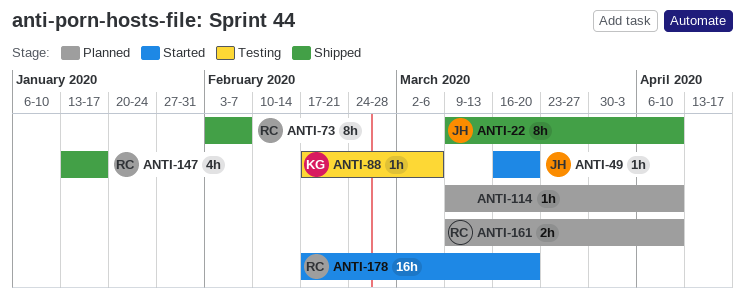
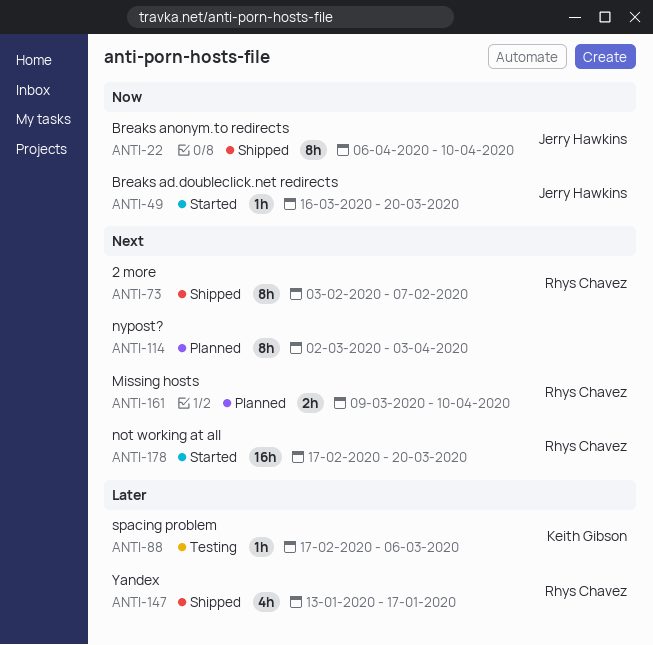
ANTI-22, start: Mar 9 -> Apr 6
ANTI-114, estimate: 1h -> 8h
ANTI-114, start: Mar 9 -> Mar 2
ANTI-114, due: Apr 10 -> Apr 3

